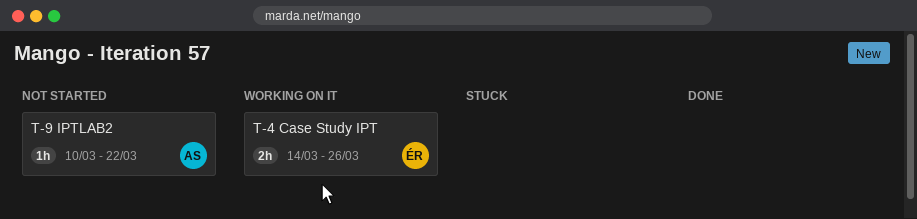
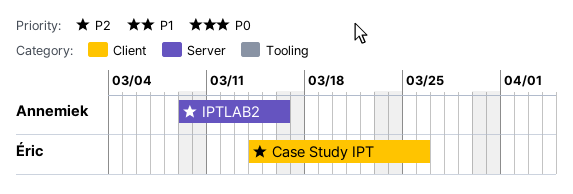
IPTLAB2, start: Mar 10 -> Mar 9
IPTLAB2, due: Mar 22 -> Mar 16

